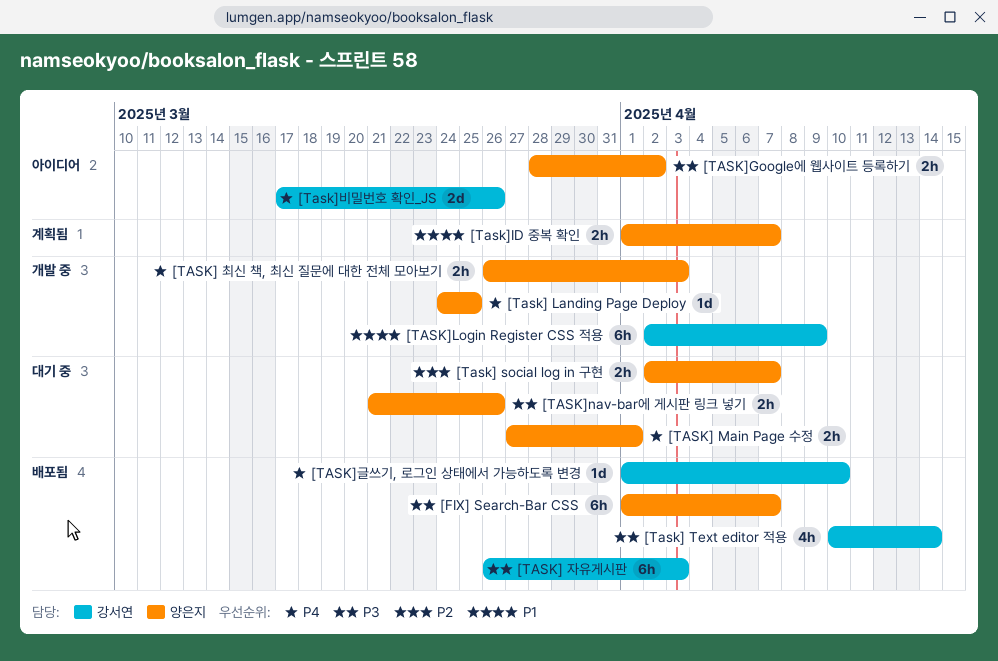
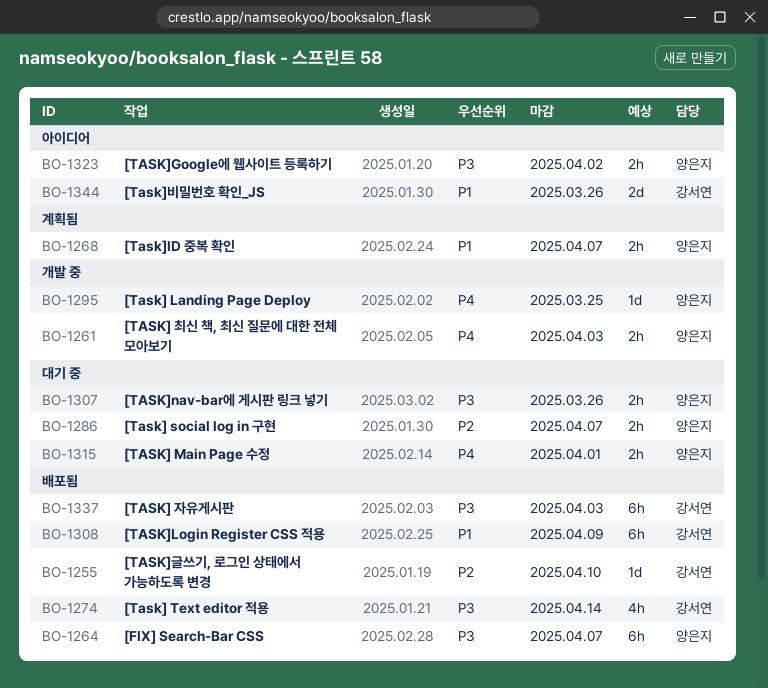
[TASK]Login Register CSS 적용, status: 개발 중 -> 배포됨
[TASK]글쓰기, 로그인 상태에서 가능하도록 변경, priority: P4 -> P2
[Task]비밀번호 확인_JS, priority: P4 -> P1

